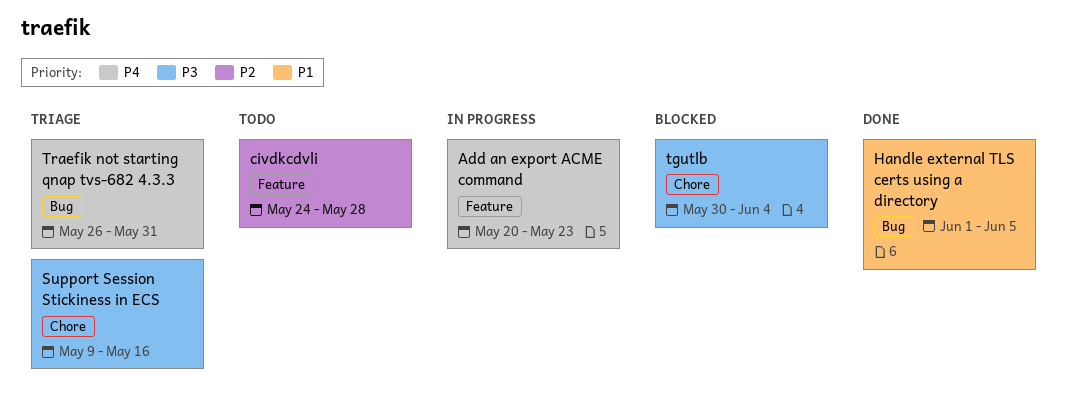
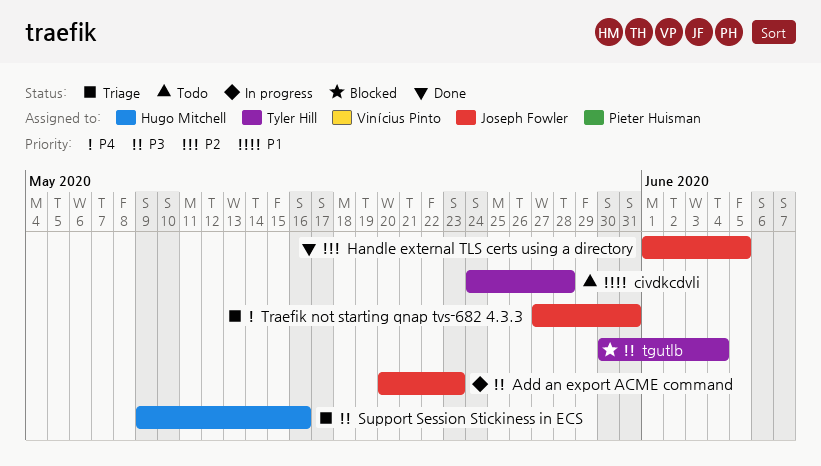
Add an export ACME command, priority: P4 -> P3
civdkcdvli, priority: P2 -> P1
Handle external TLS certs using a directory, priority: P1 -> P2
Traefik not starting qnap tvs-682 4.3.3, start: May 26 -> May 27

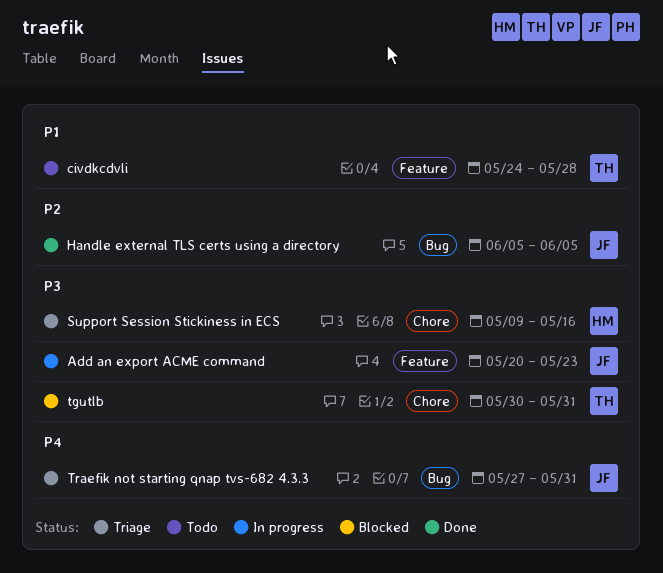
Handle external TLS certs using a directory, start: Jun 1 -> Jun 5
tgutlb, due: Jun 4 -> May 31

